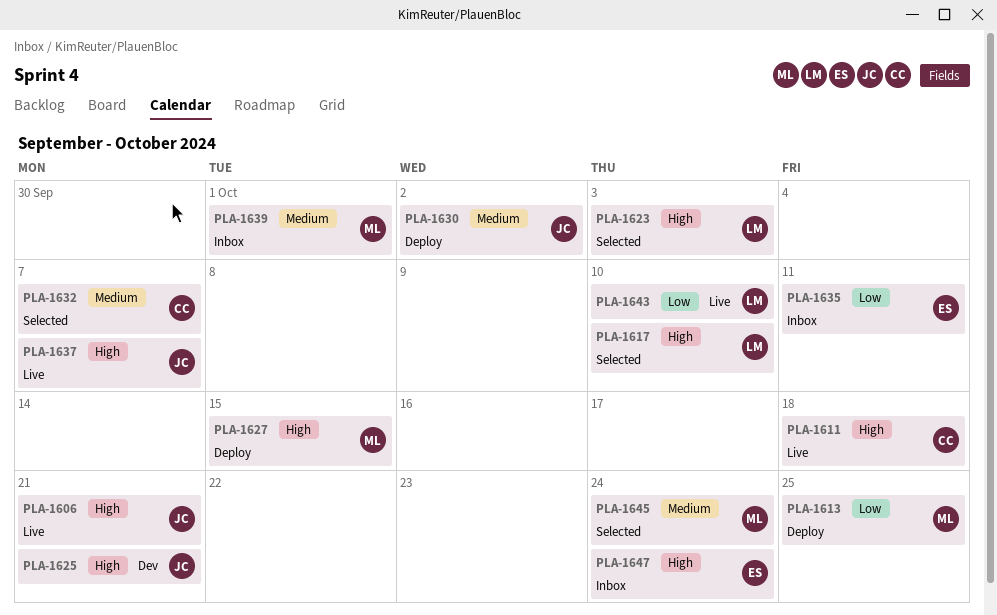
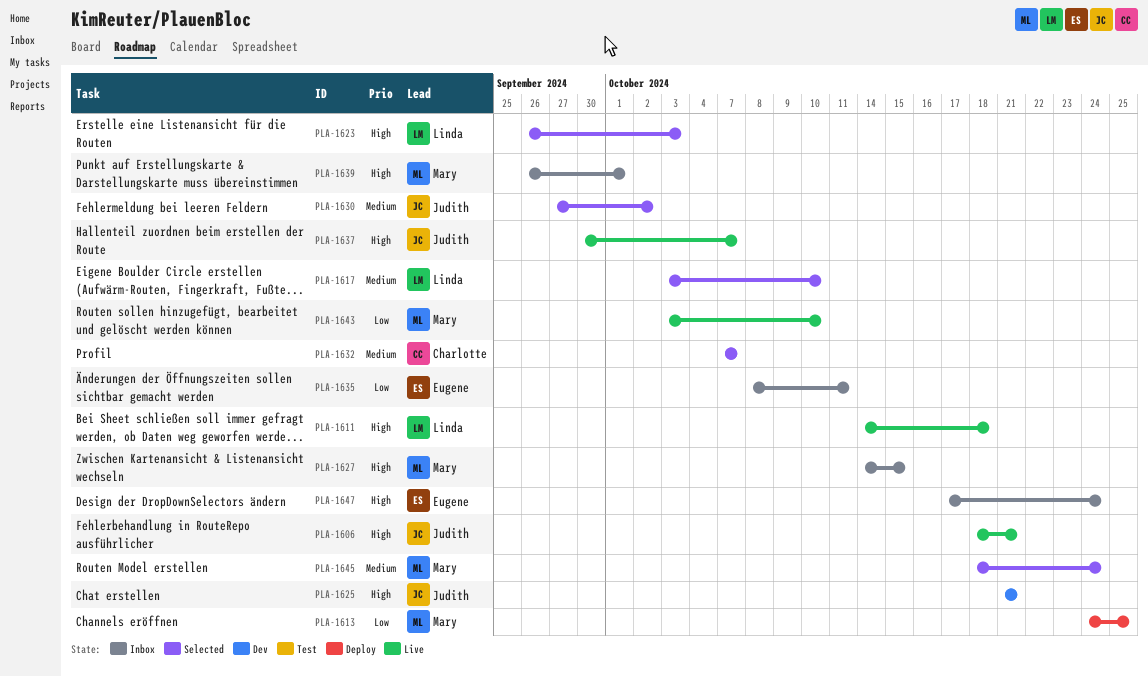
PLA-1611, owner: Charlotte -> Linda
PLA-1617, priority: High -> Medium
PLA-1627, status: Deploy -> Inbox
PLA-1630, status: Deploy -> Selected
PLA-1639, priority: Medium -> High
PLA-1643, owner: Linda -> Mary

